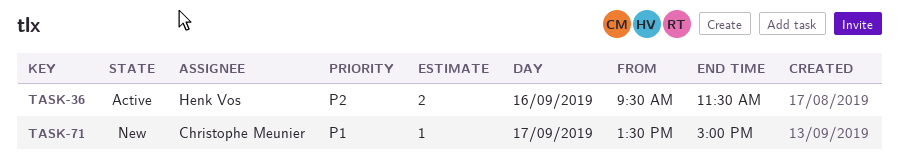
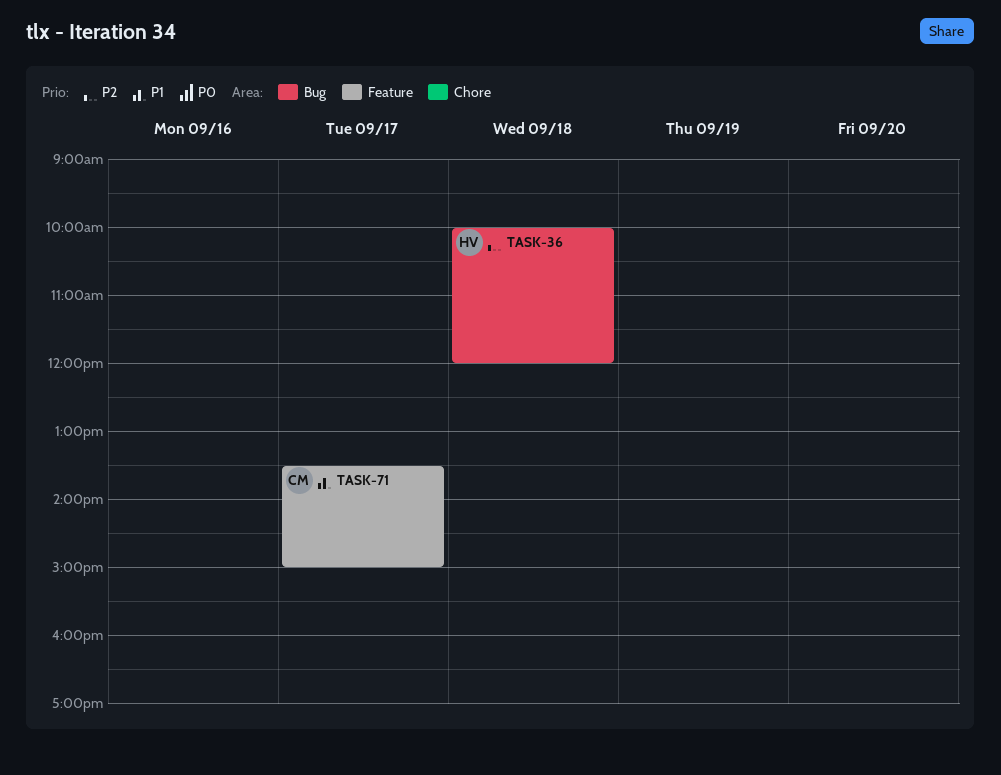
TASK-36, day: Sep 16 -> Sep 18
TASK-36, begins: 09:30 -> 10:00
TASK-36, ends: 11:30 -> 12:00

